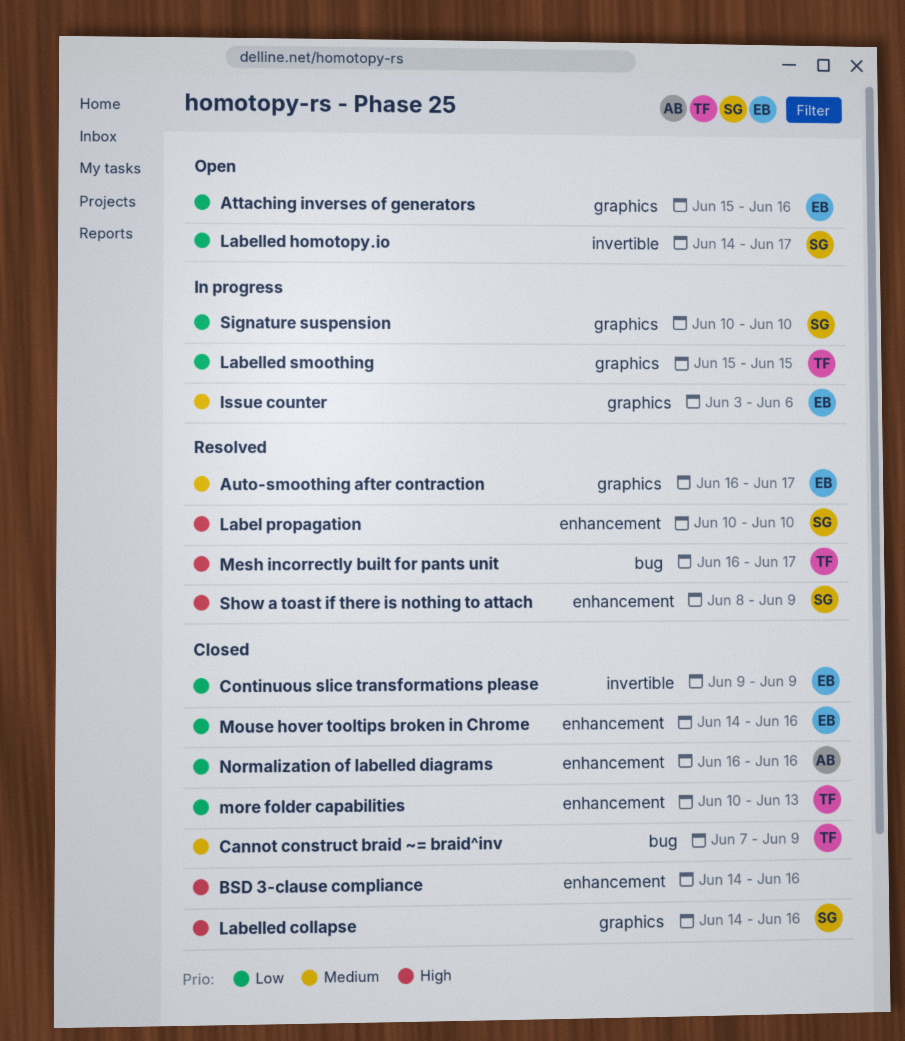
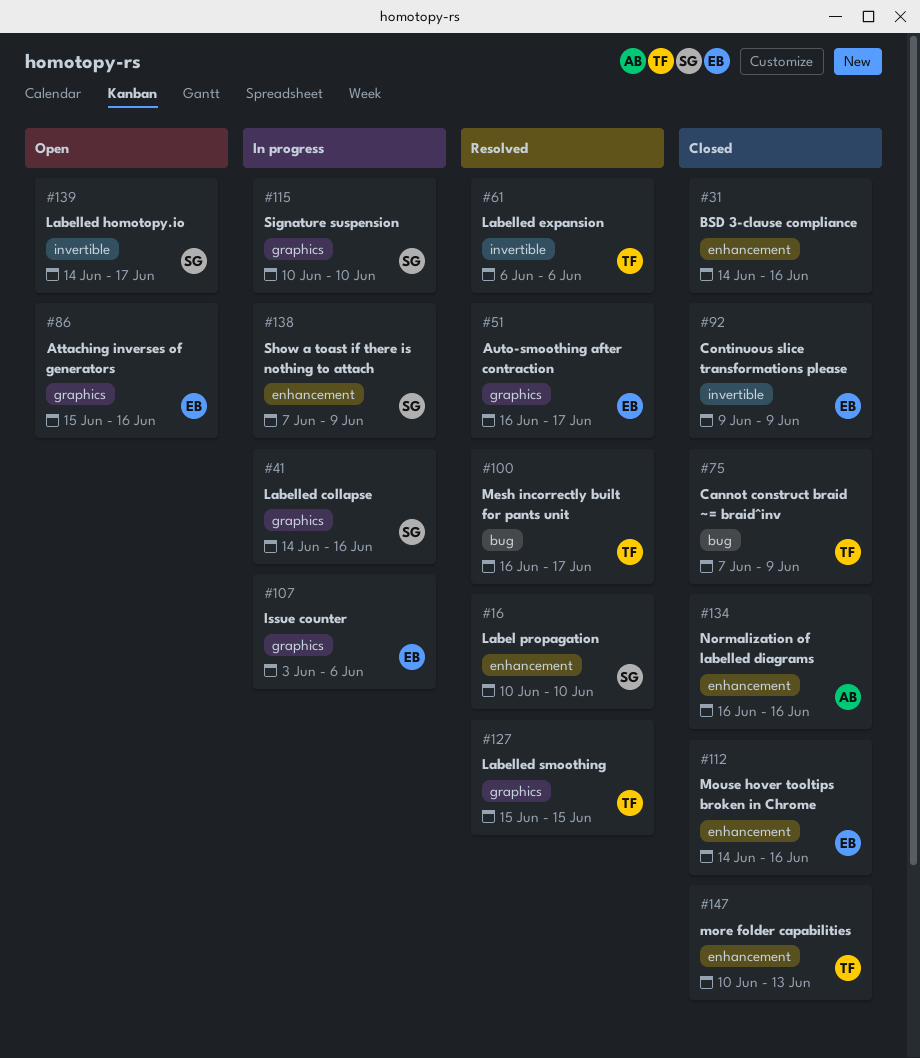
Labelled collapse, status: Closed -> In progress
Labelled expansion: none -> present
Labelled smoothing, status: In progress -> Resolved
Show a toast if there is nothing to attach, status: Resolved -> In progress
Show a toast if there is nothing to attach, start: Jun 8 -> Jun 7

